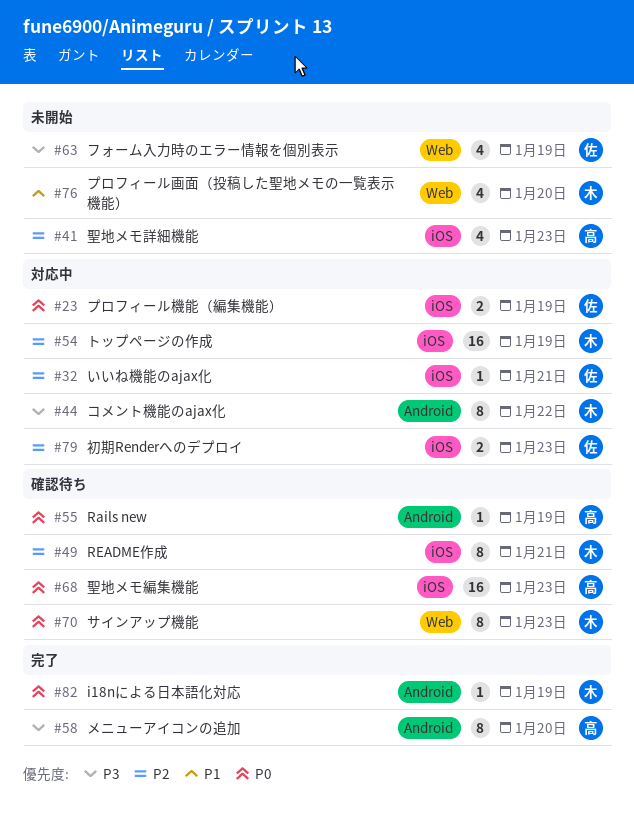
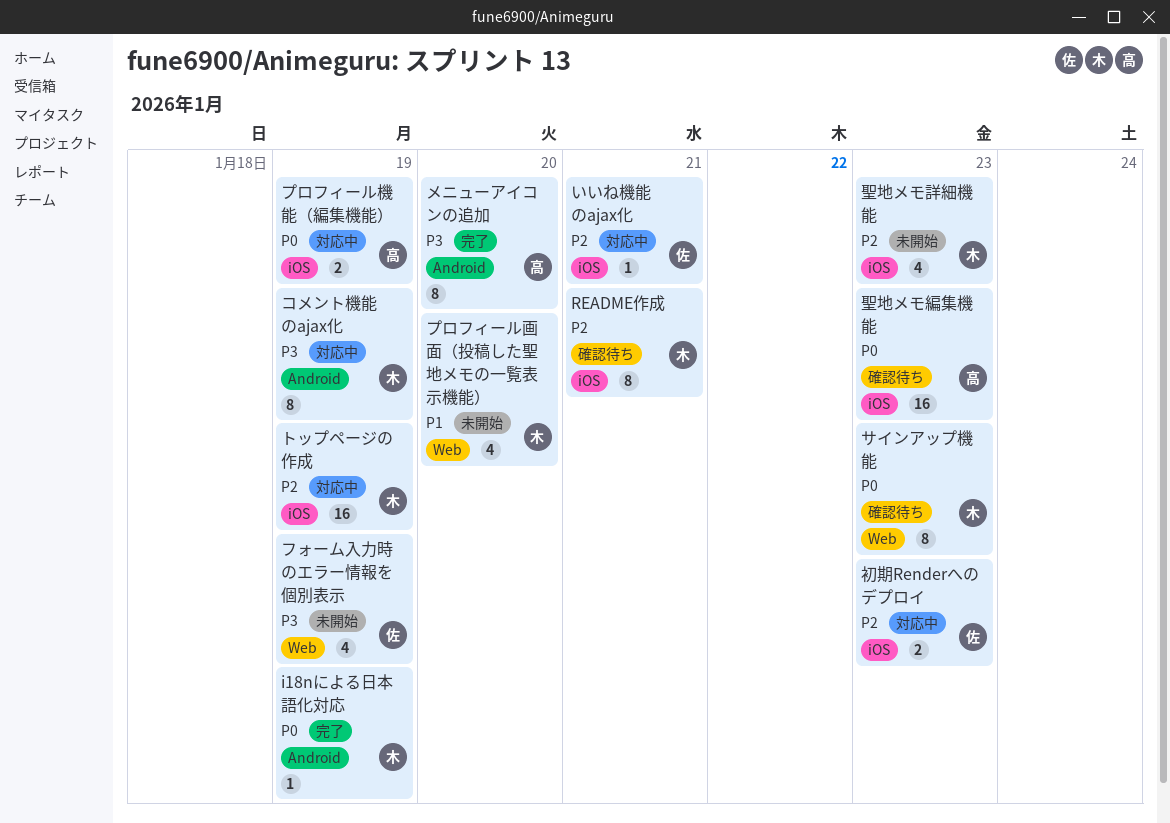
Rails new: present -> none
コメント機能のajax化, due: Jan 22 -> Jan 19
プロフィール機能（編集機能）, owner: 佐 -> 高
聖地メモ詳細機能, owner: 高 -> 木

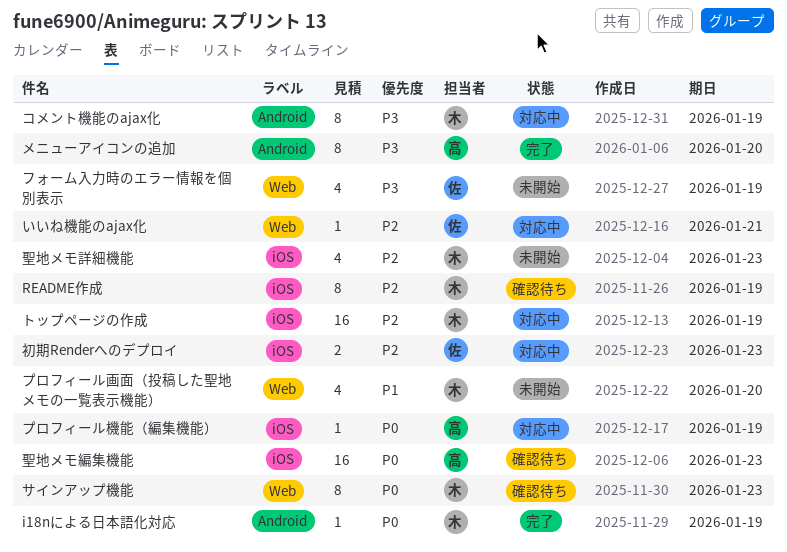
README作成, due: Jan 21 -> Jan 19
いいね機能のajax化, label: iOS -> Web
プロフィール機能（編集機能）, estimate: 2 -> 1

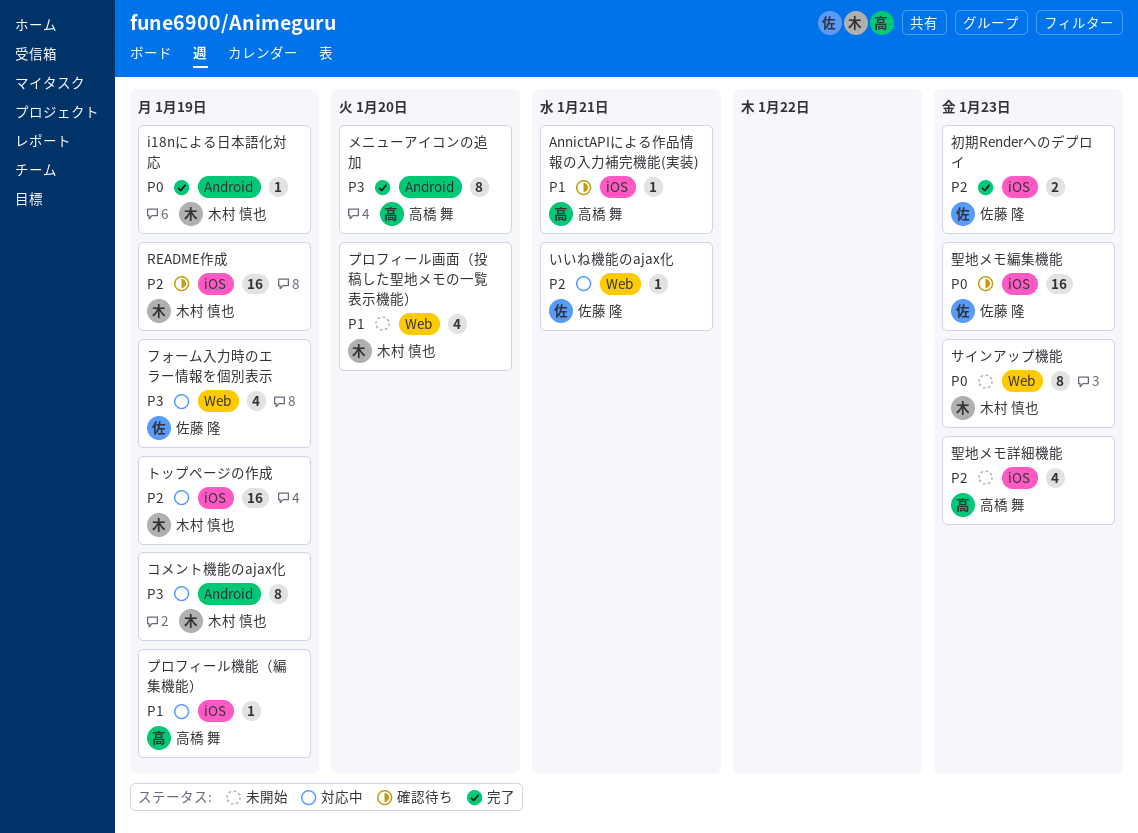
AnnictAPIによる作品情報の入力補完機能(実装): none -> present
README作成, estimate: 8 -> 16
サインアップ機能, status: 確認待ち -> 未開始
フォーム入力時のエラー情報を個別表示, status: 未開始 -> 対応中
プロフィール機能（編集機能）, priority: P0 -> P1
初期Renderへのデプロイ, status: 対応中 -> 完了
聖地メモ編集機能, owner: 高橋 舞 -> 佐藤 隆
聖地メモ詳細機能, owner: 木村 慎也 -> 高橋 舞

